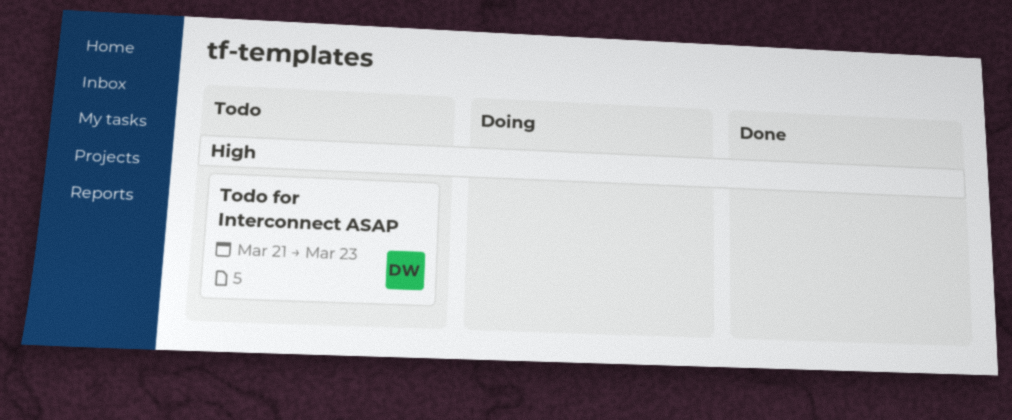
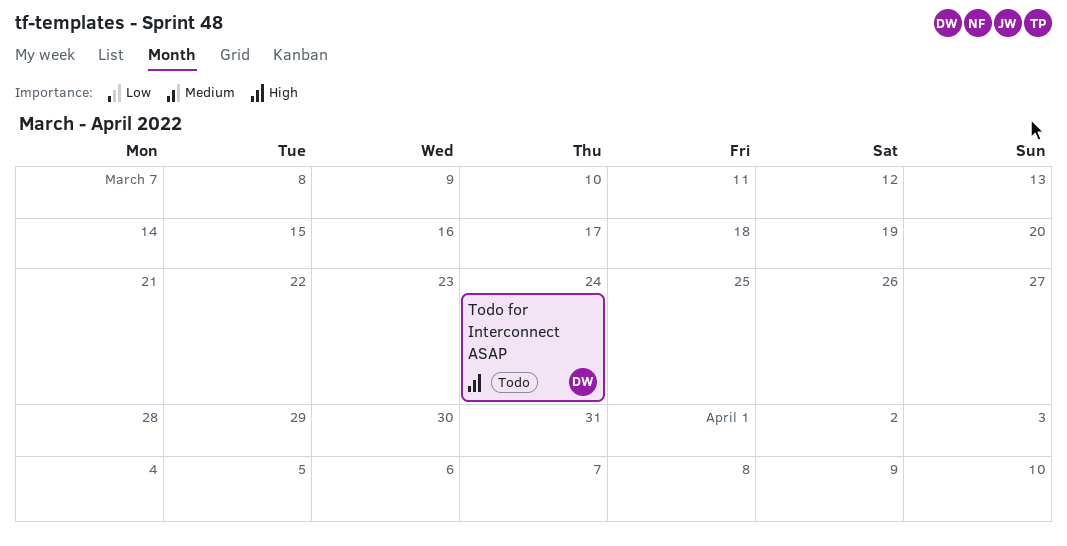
Todo for Interconnect ASAP, due: Mar 23 -> Mar 24

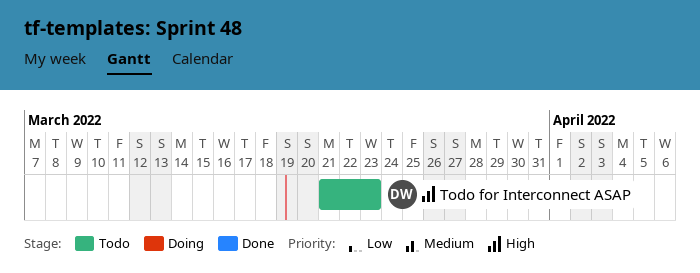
Todo for Interconnect ASAP, due: Mar 24 -> Mar 23

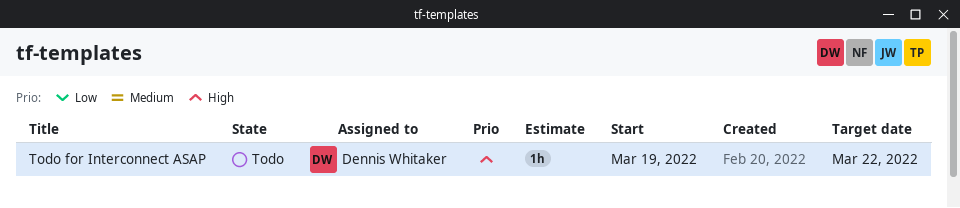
Todo for Interconnect ASAP, start: Mar 21 -> Mar 19
Todo for Interconnect ASAP, due: Mar 23 -> Mar 22

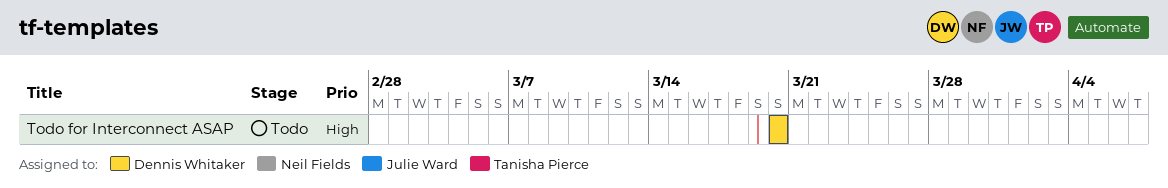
Todo for Interconnect ASAP, start: Mar 19 -> Mar 20
Todo for Interconnect ASAP, due: Mar 22 -> Mar 20

